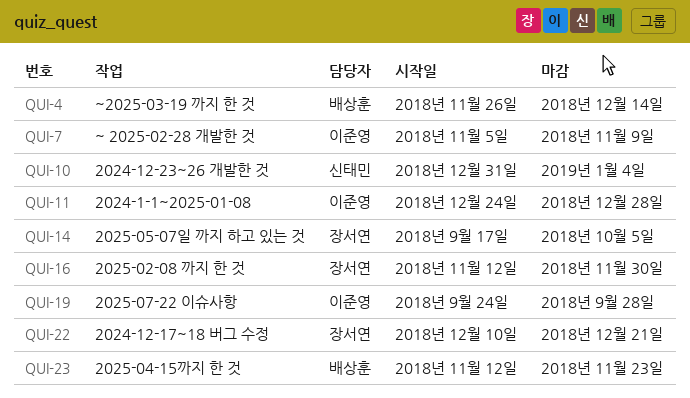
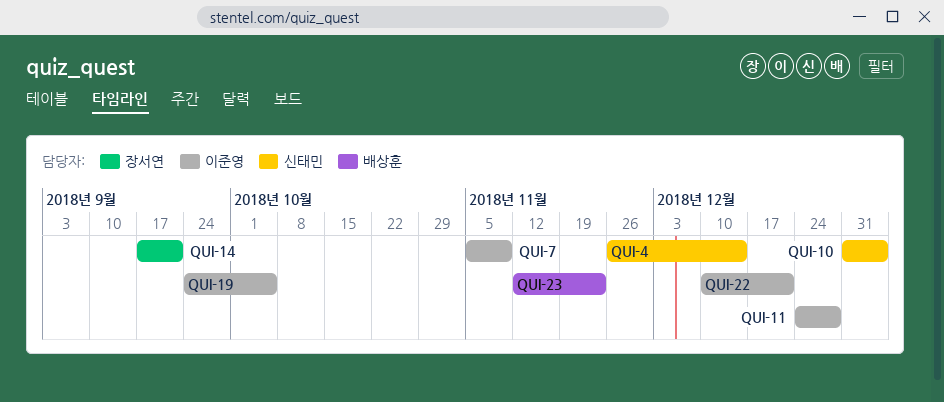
QUI-4, owner: 배상훈 -> 신태민
QUI-14, due: Oct 5 -> Sep 21
QUI-16: present -> none
QUI-19, due: Sep 28 -> Oct 5
QUI-22, owner: 장서연 -> 이준영

